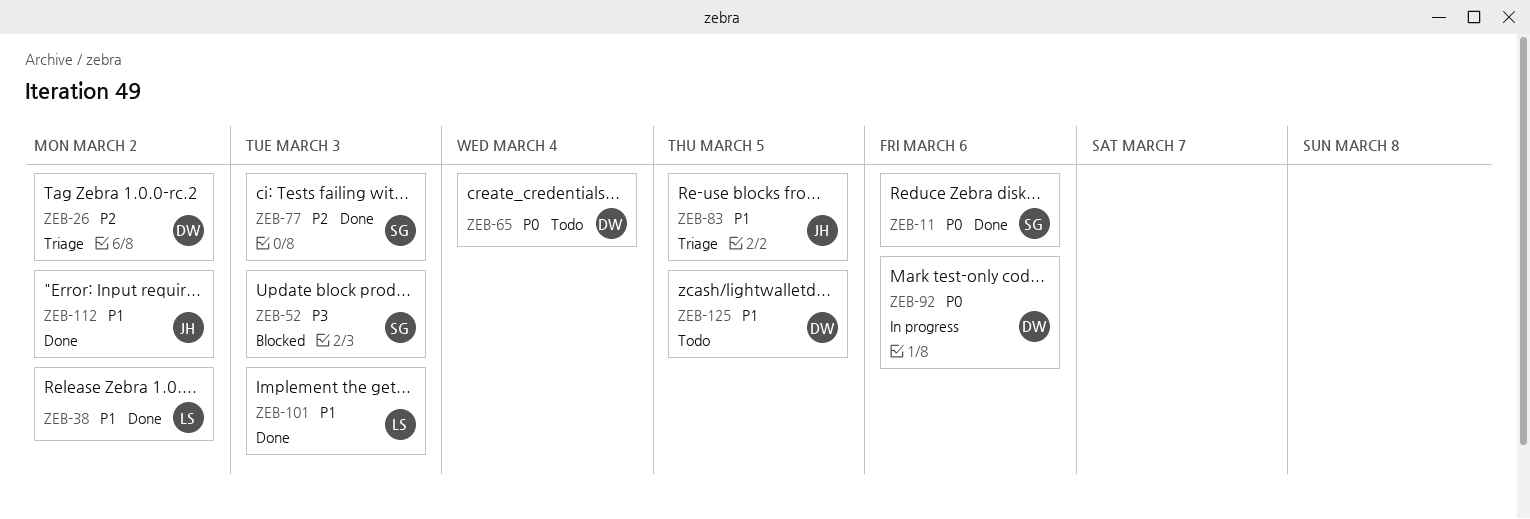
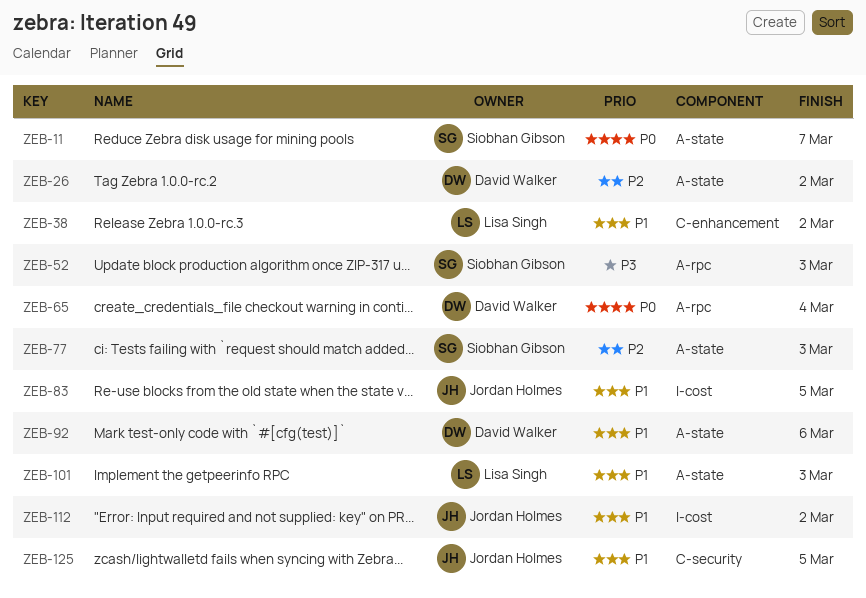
ZEB-11, due: Mar 6 -> Mar 7
ZEB-92, priority: P0 -> P1
ZEB-125, owner: David Walker -> Jordan Holmes

